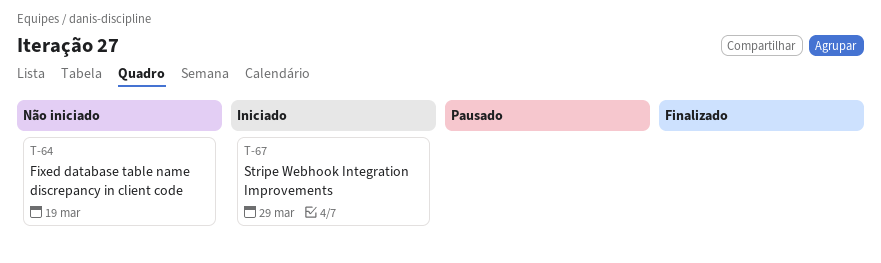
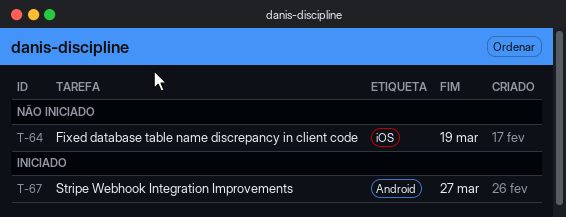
T-67, due: Mar 29 -> Mar 27

